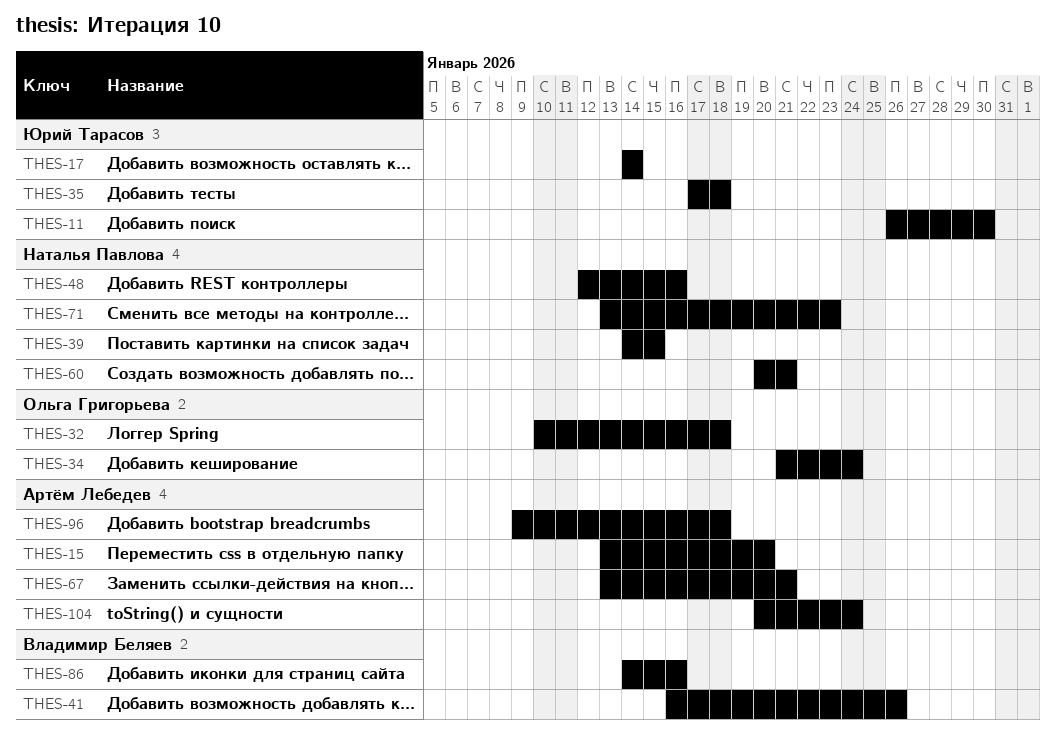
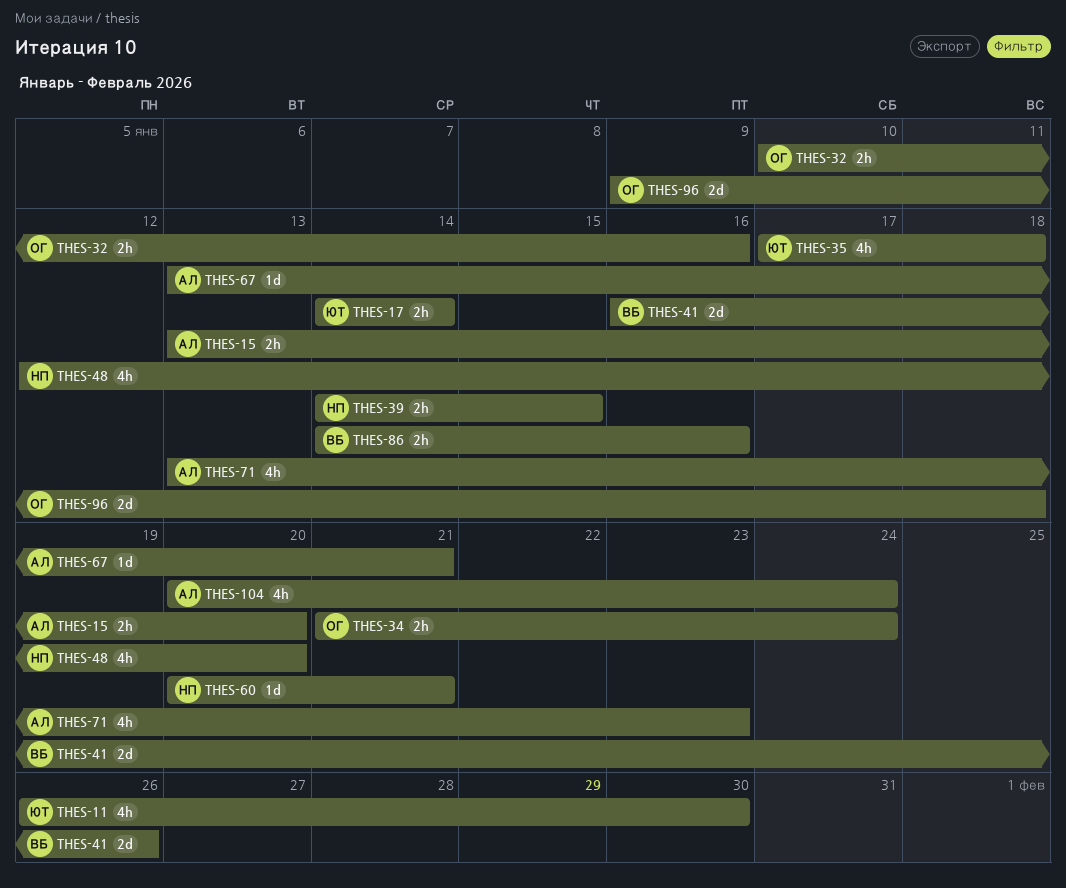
THES-32, due: Jan 18 -> Jan 16
THES-48, due: Jan 16 -> Jan 20
THES-71, owner: Наталья Павлова -> Артём Лебедев
THES-96, owner: Артём Лебедев -> Ольга Григорьева

